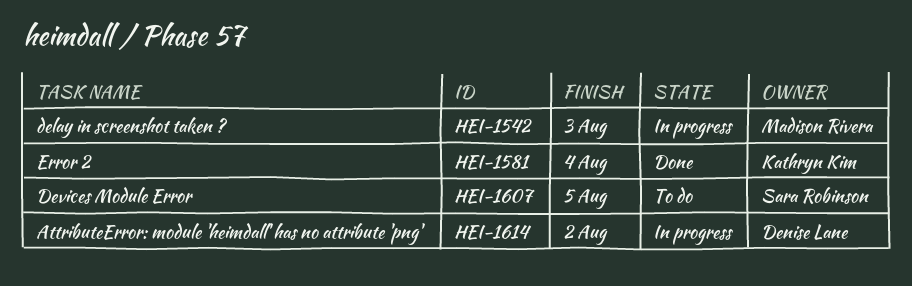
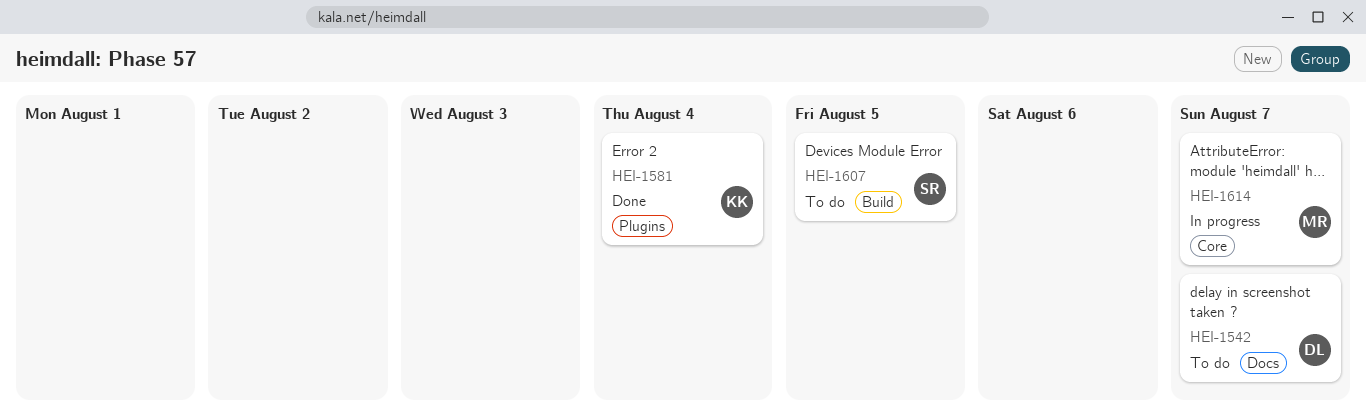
HEI-1542, status: In progress -> To do
HEI-1542, owner: Madison Rivera -> Denise Lane
HEI-1542, due: Aug 3 -> Aug 7
HEI-1614, owner: Denise Lane -> Madison Rivera
HEI-1614, due: Aug 2 -> Aug 7

